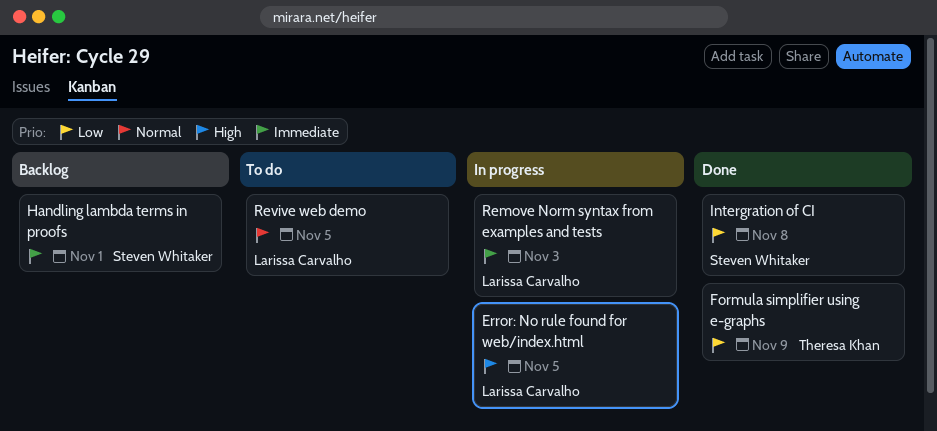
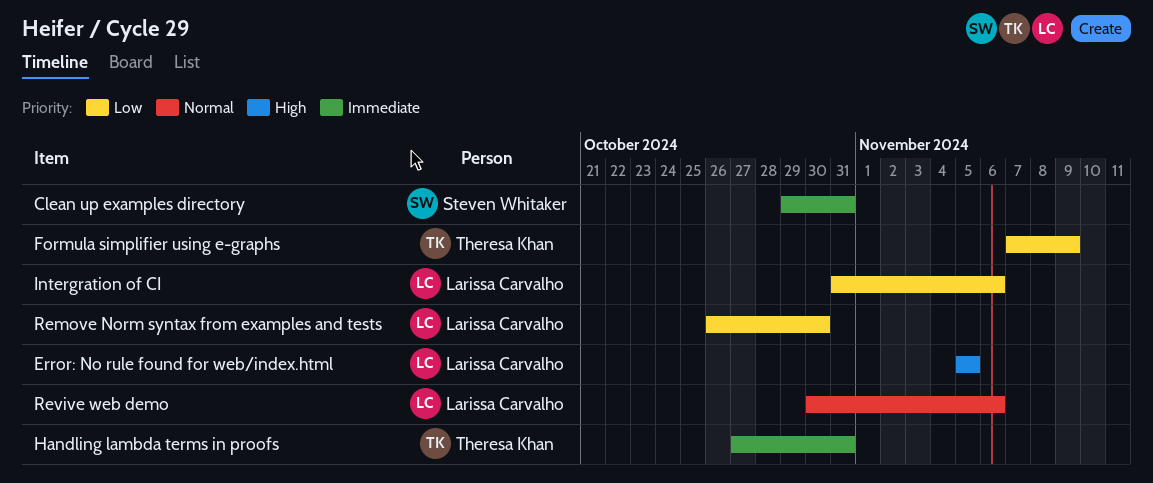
Clean up examples directory: none -> present
Handling lambda terms in proofs, owner: Steven Whitaker -> Theresa Khan
Handling lambda terms in proofs, due: Nov 1 -> Oct 31
Intergration of CI, owner: Steven Whitaker -> Larissa Carvalho
Intergration of CI, due: Nov 8 -> Nov 6
Remove Norm syntax from examples and tests, priority: Immediate -> Low
Remove Norm syntax from examples and tests, due: Nov 3 -> Oct 30
Revive web demo, due: Nov 5 -> Nov 6

